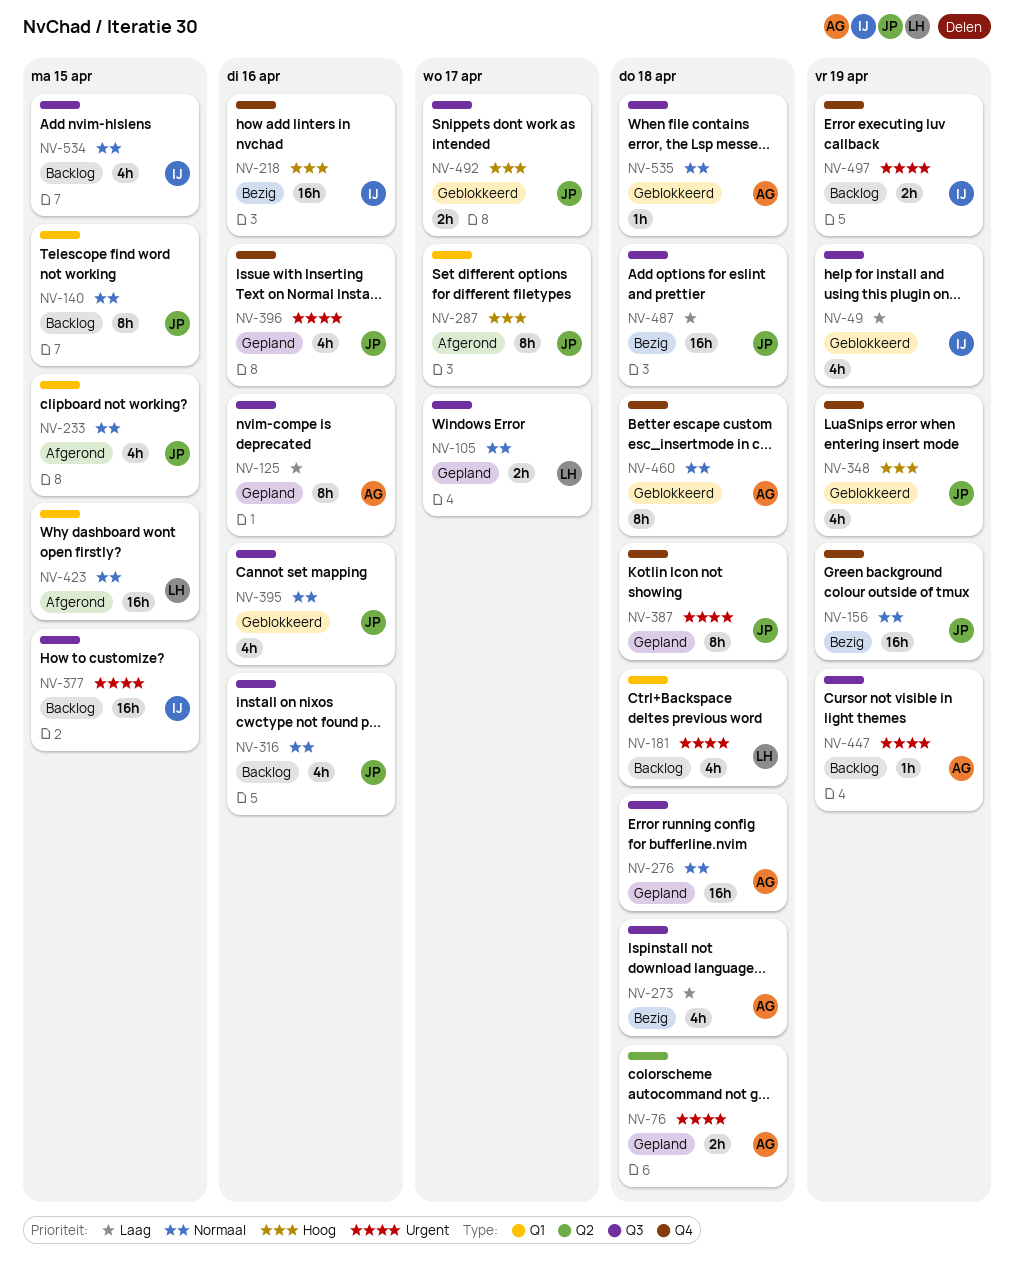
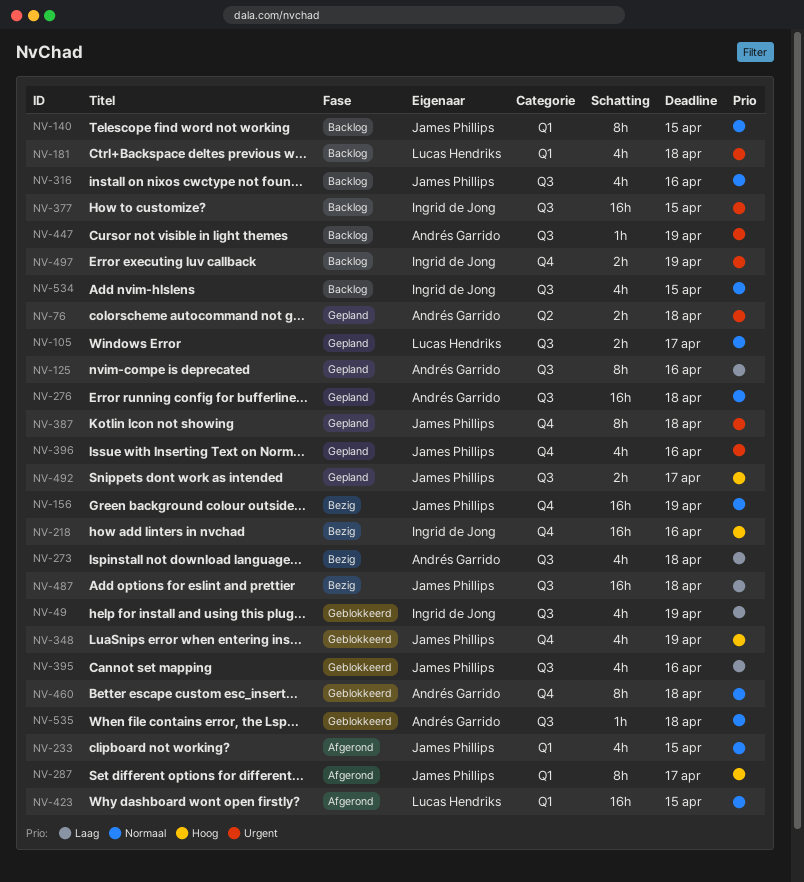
NV-395, priority: Normaal -> Laag
NV-492, status: Geblokkeerd -> Gepland

